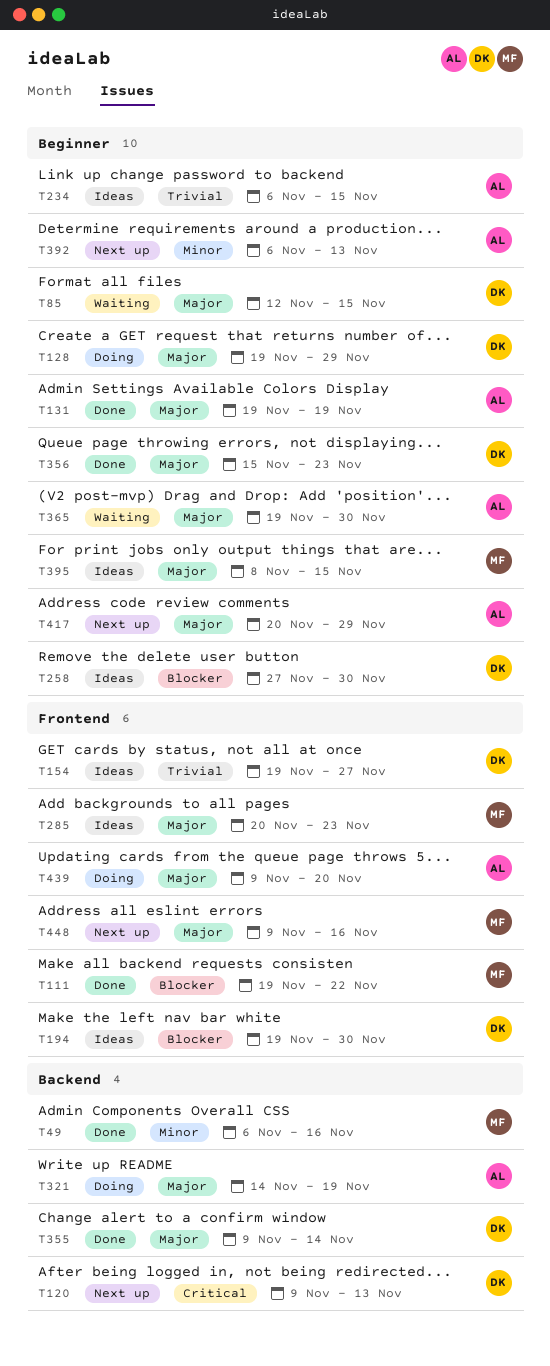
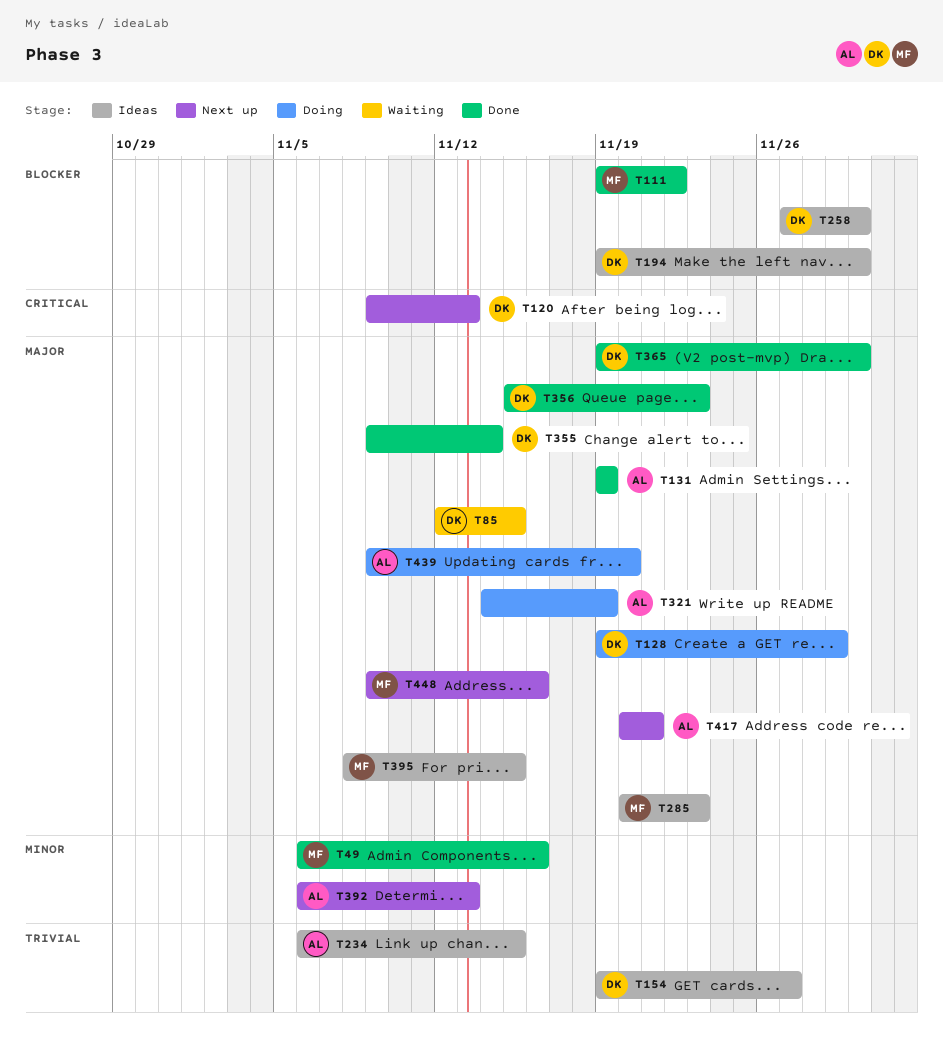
T365, status: Waiting -> Done
T365, owner: AL -> DK
T417, due: Nov 29 -> Nov 21

